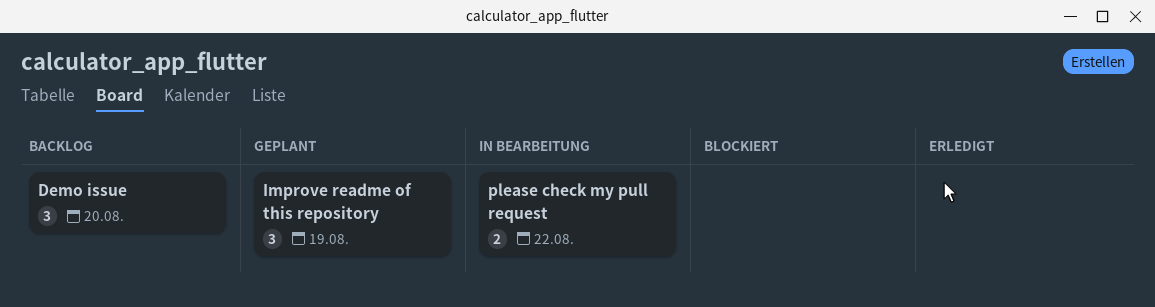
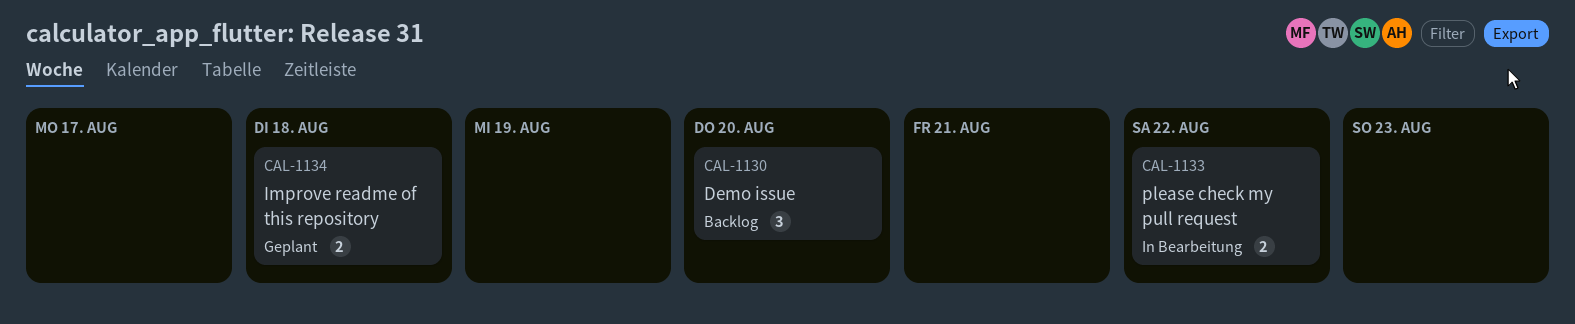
Improve readme of this repository, estimate: 3 -> 2
Improve readme of this repository, due: Aug 19 -> Aug 18

